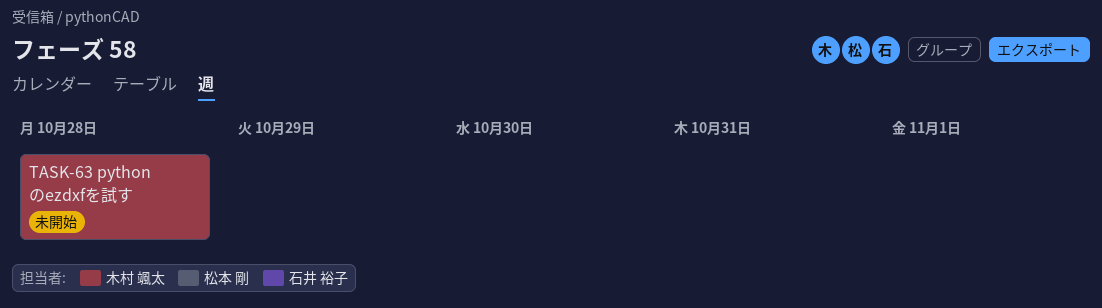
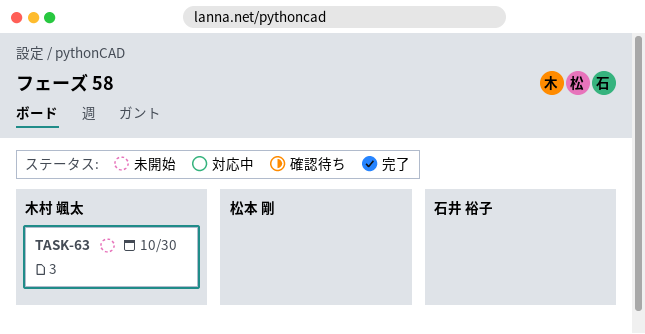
TASK-63, due: Oct 28 -> Oct 30

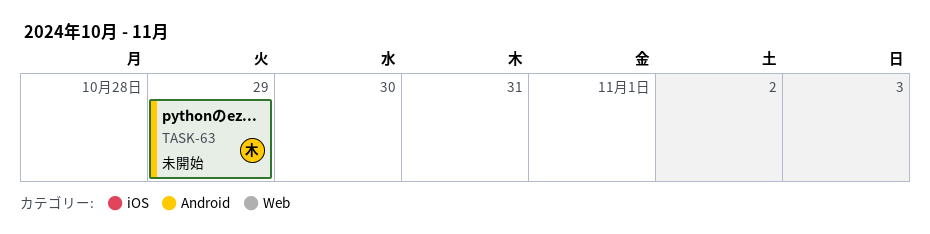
TASK-63, due: Oct 30 -> Oct 29

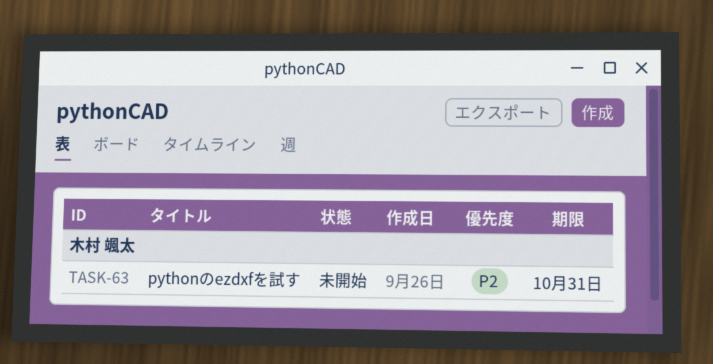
TASK-63, due: Oct 29 -> Oct 31

